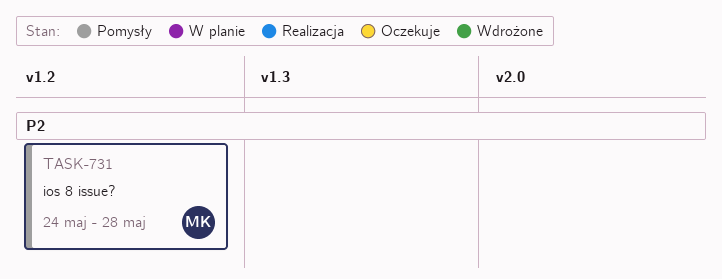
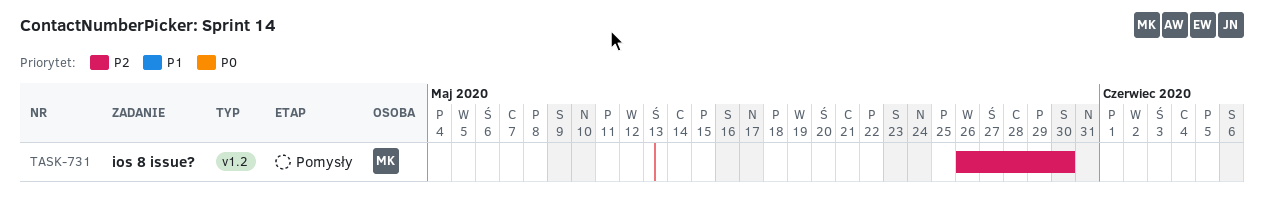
TASK-731, start: May 24 -> May 26
TASK-731, due: May 28 -> May 30

